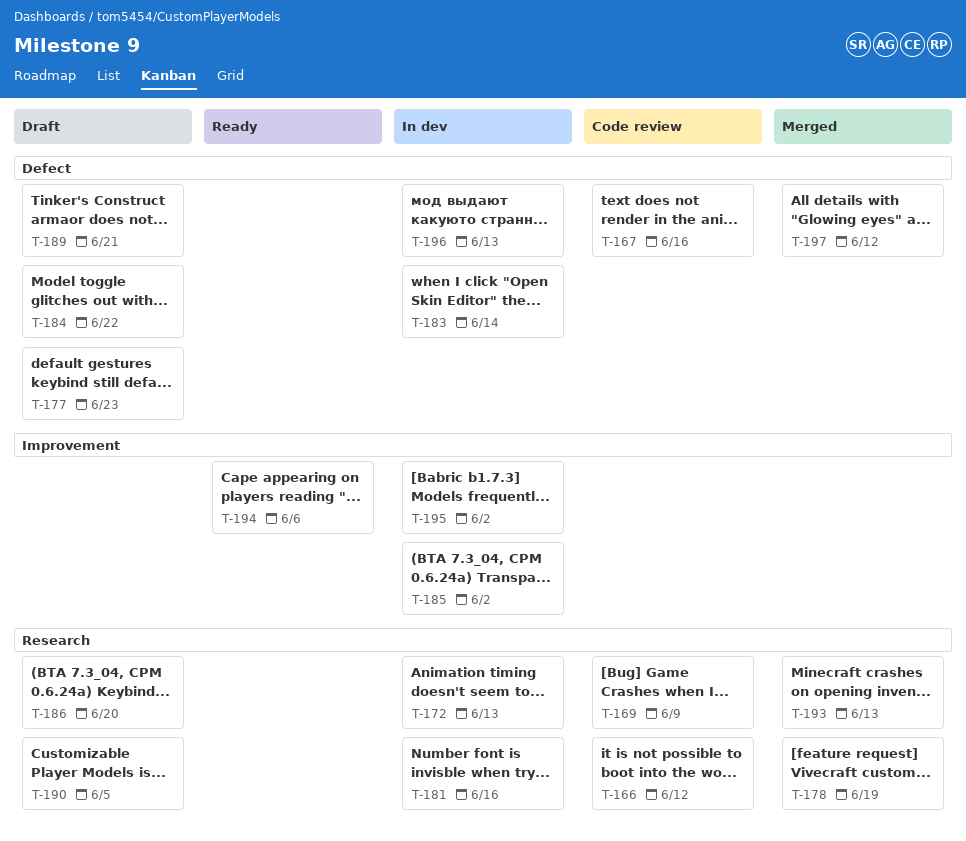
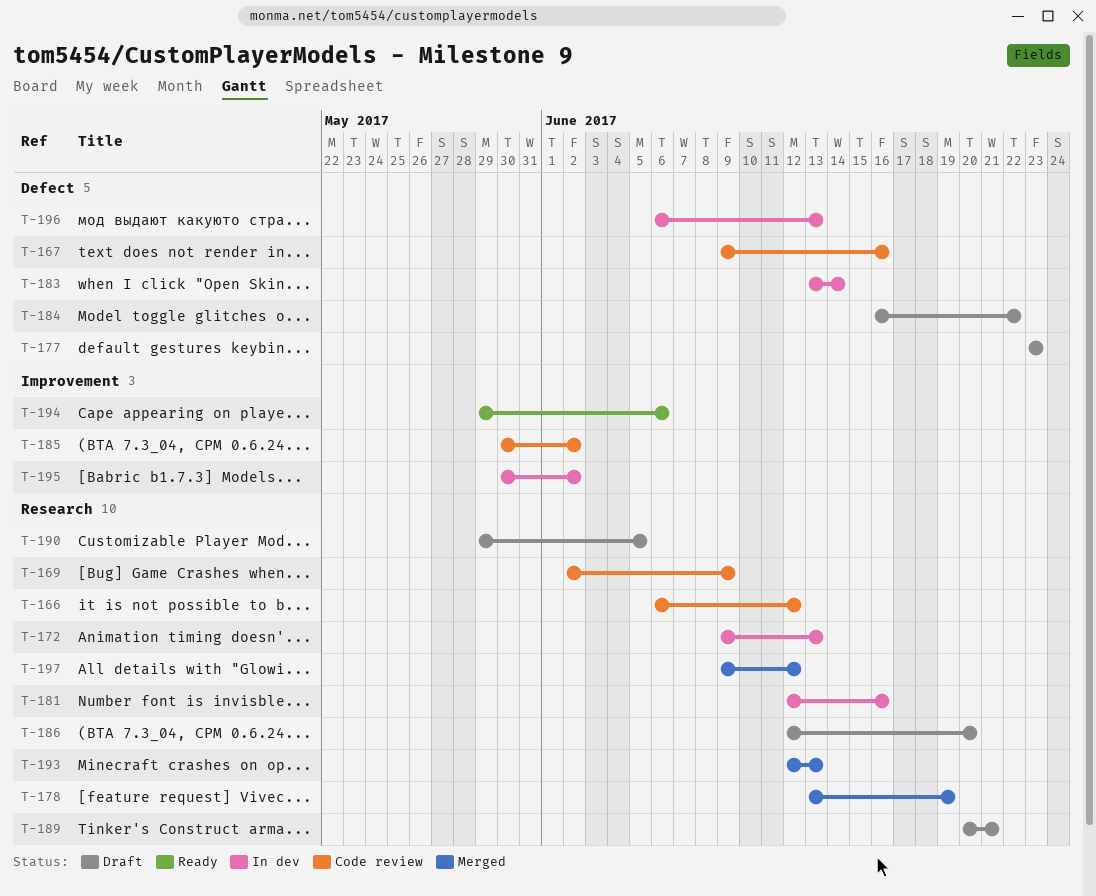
T-185, status: In dev -> Code review
T-189, label: Defect -> Research
T-197, label: Defect -> Research

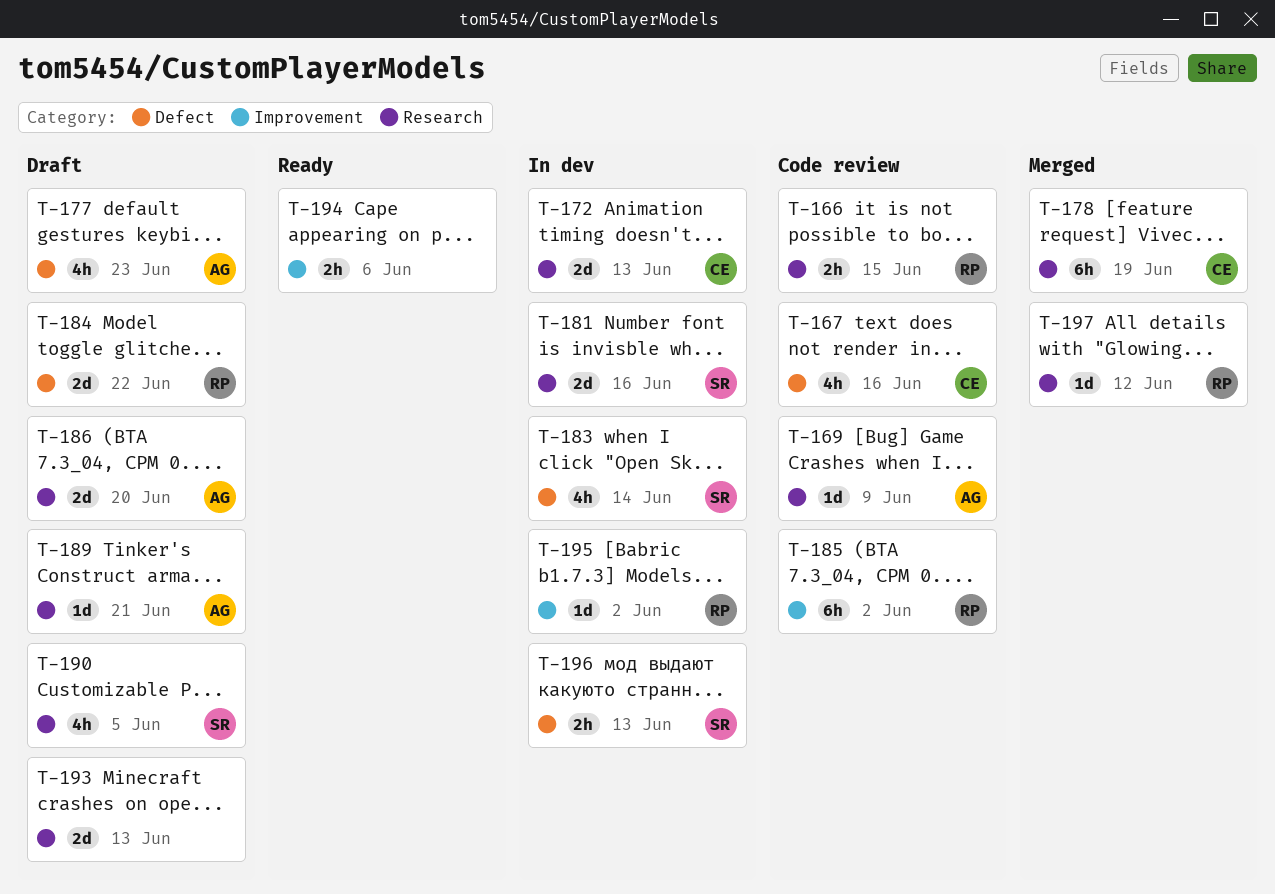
T-166, due: Jun 12 -> Jun 15
T-193, status: Merged -> Draft

